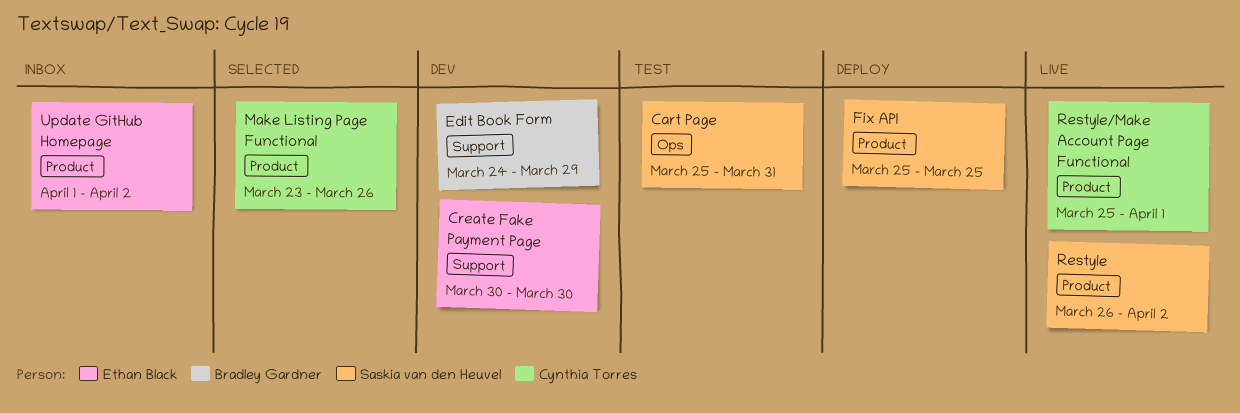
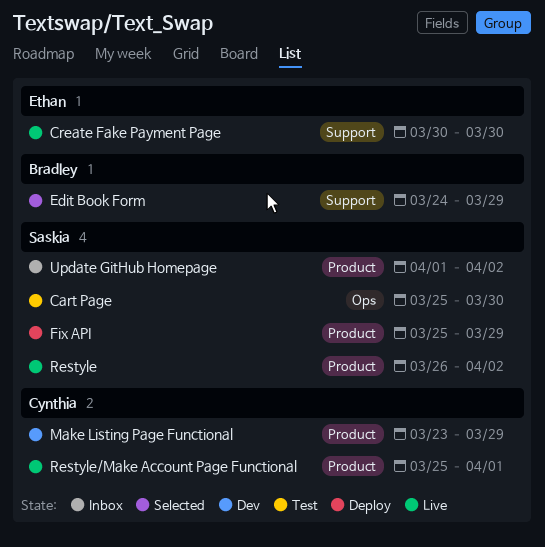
Cart Page, due: Mar 31 -> Mar 30
Create Fake Payment Page, status: Dev -> Live
Edit Book Form, status: Dev -> Selected
Fix API, due: Mar 25 -> Mar 29
Make Listing Page Functional, status: Selected -> Dev
Make Listing Page Functional, due: Mar 26 -> Mar 29
Update GitHub Homepage, owner: Ethan Black -> Saskia van den Heuvel

